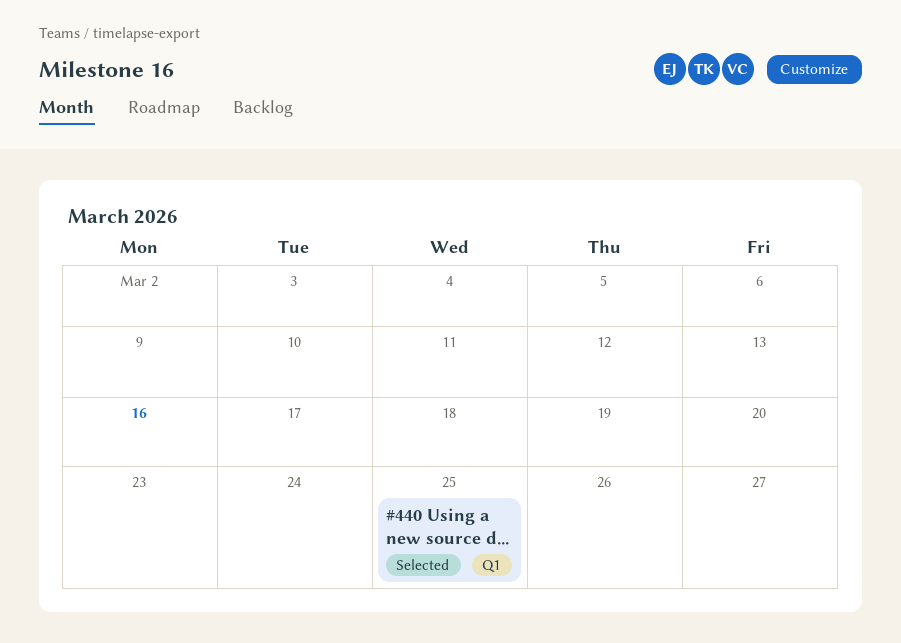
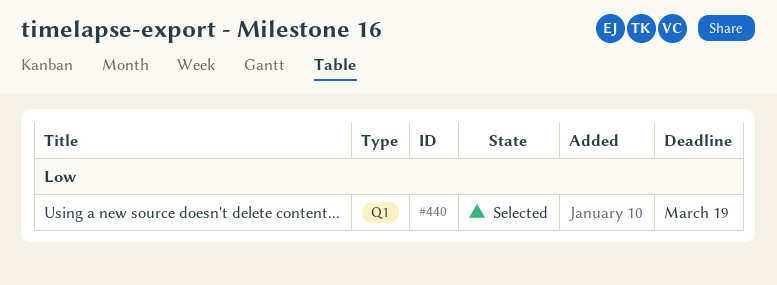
#440, due: Mar 25 -> Mar 19

